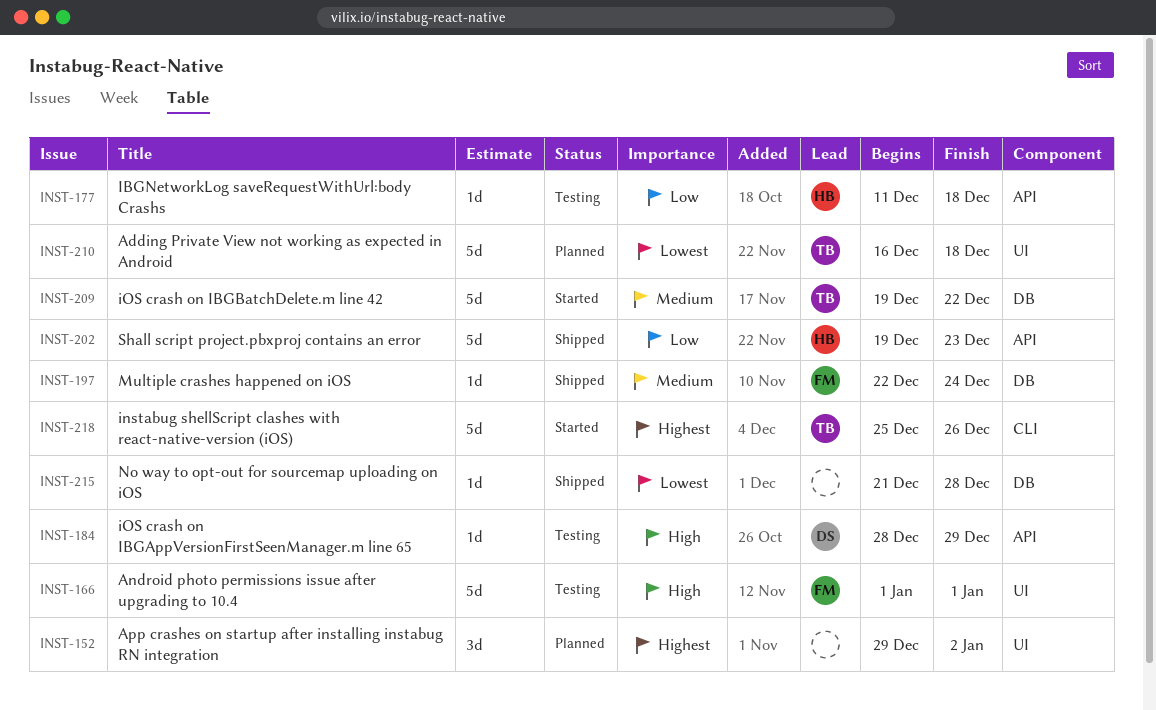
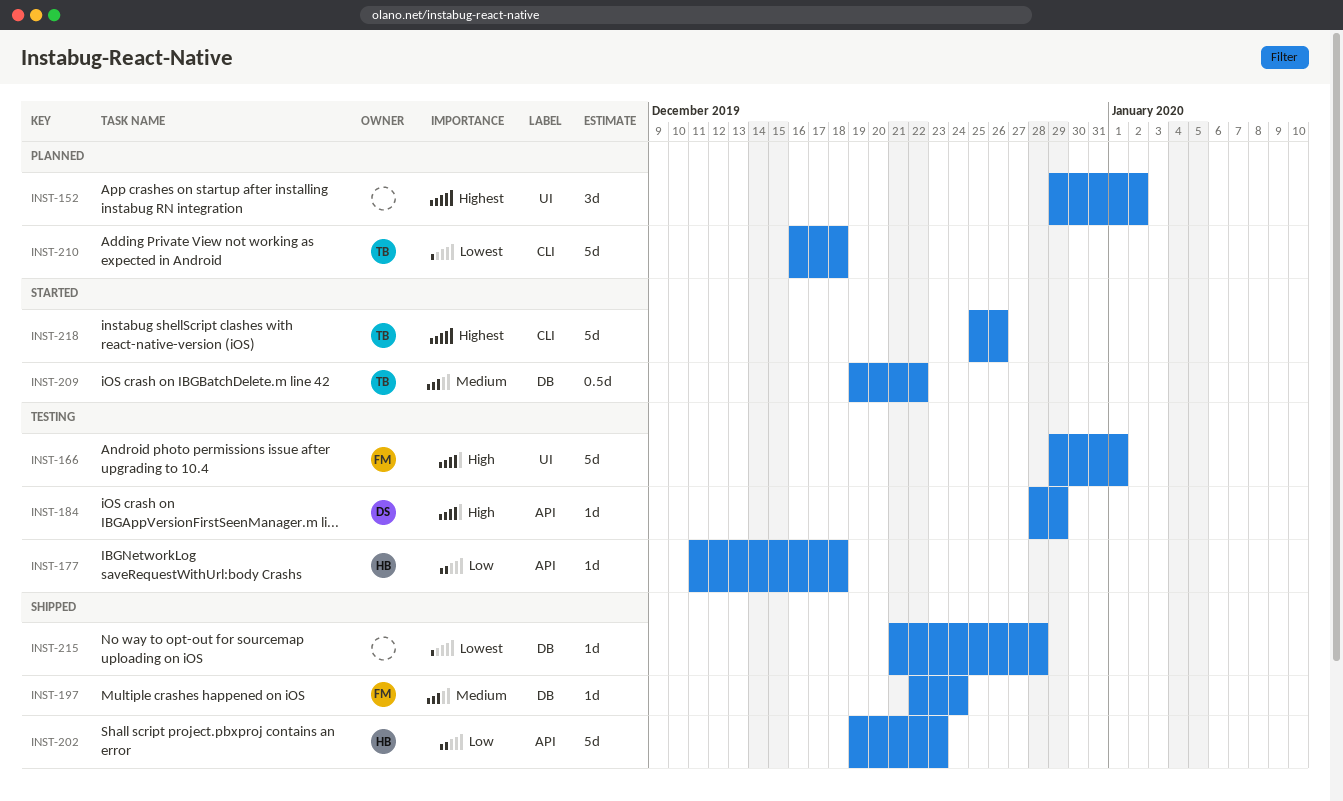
INST-166, start: Jan 1 -> Dec 29
INST-209, estimate: 5d -> 0.5d
INST-210, label: UI -> CLI

